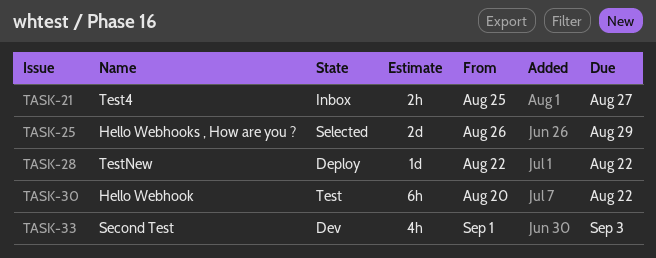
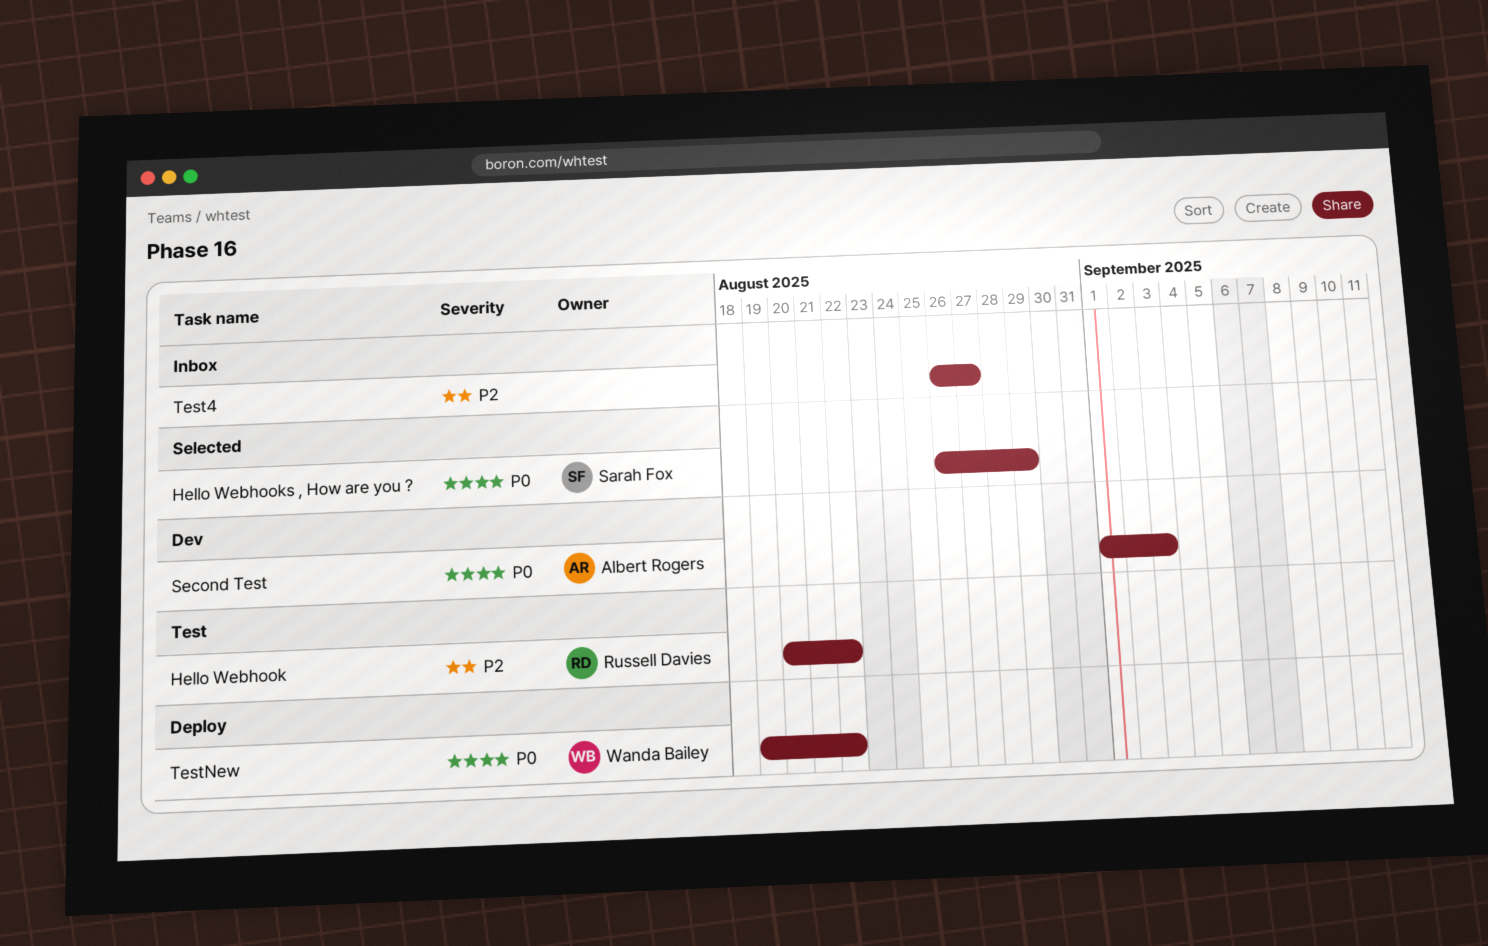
Test4, start: Aug 25 -> Aug 26
TestNew, start: Aug 22 -> Aug 19

